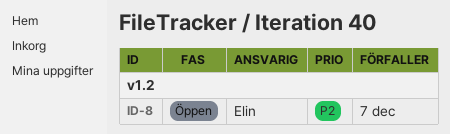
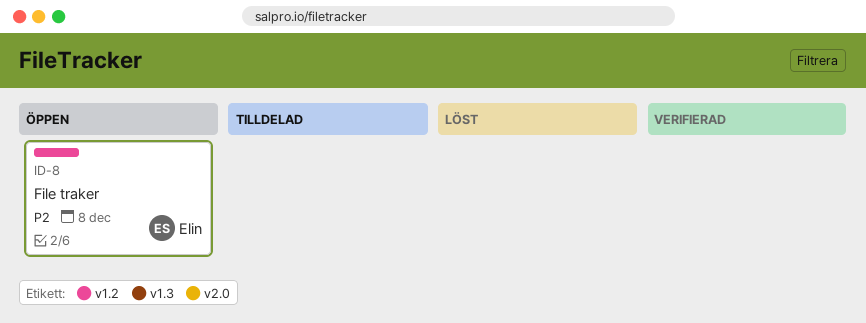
ID-8, due: Dec 7 -> Dec 8

